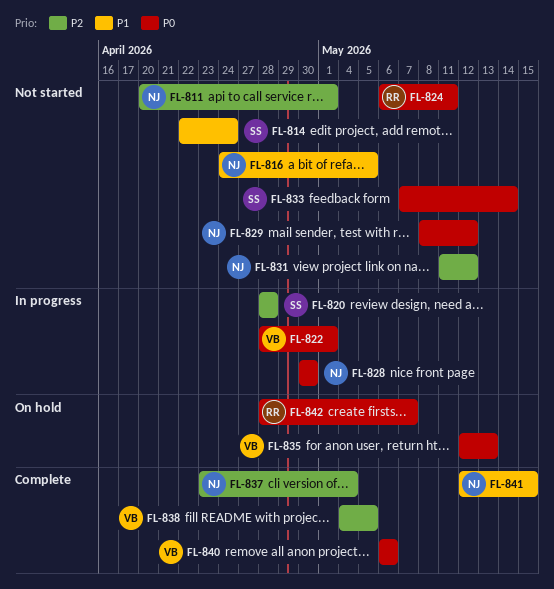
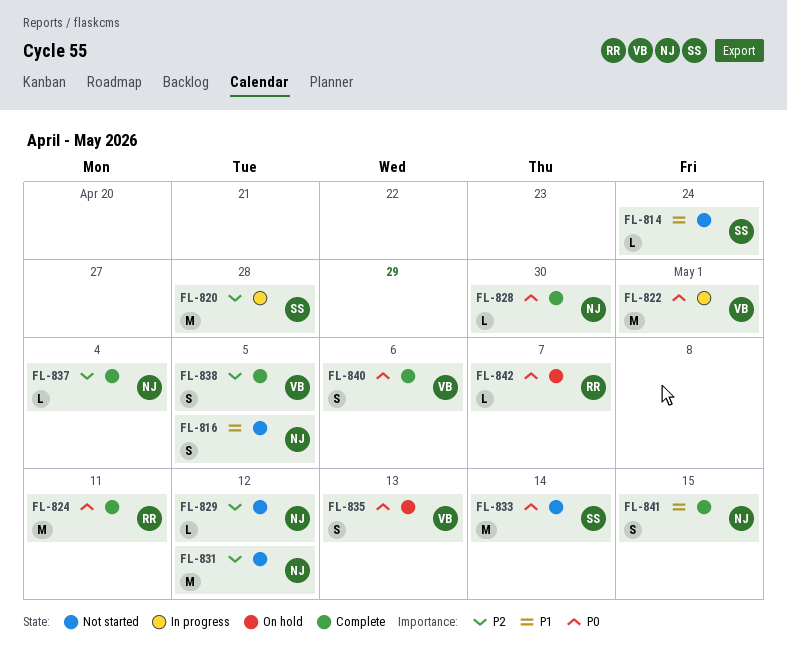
FL-811: present -> none
FL-824, status: Not started -> Complete
FL-828, status: In progress -> Complete
FL-829, priority: P0 -> P2

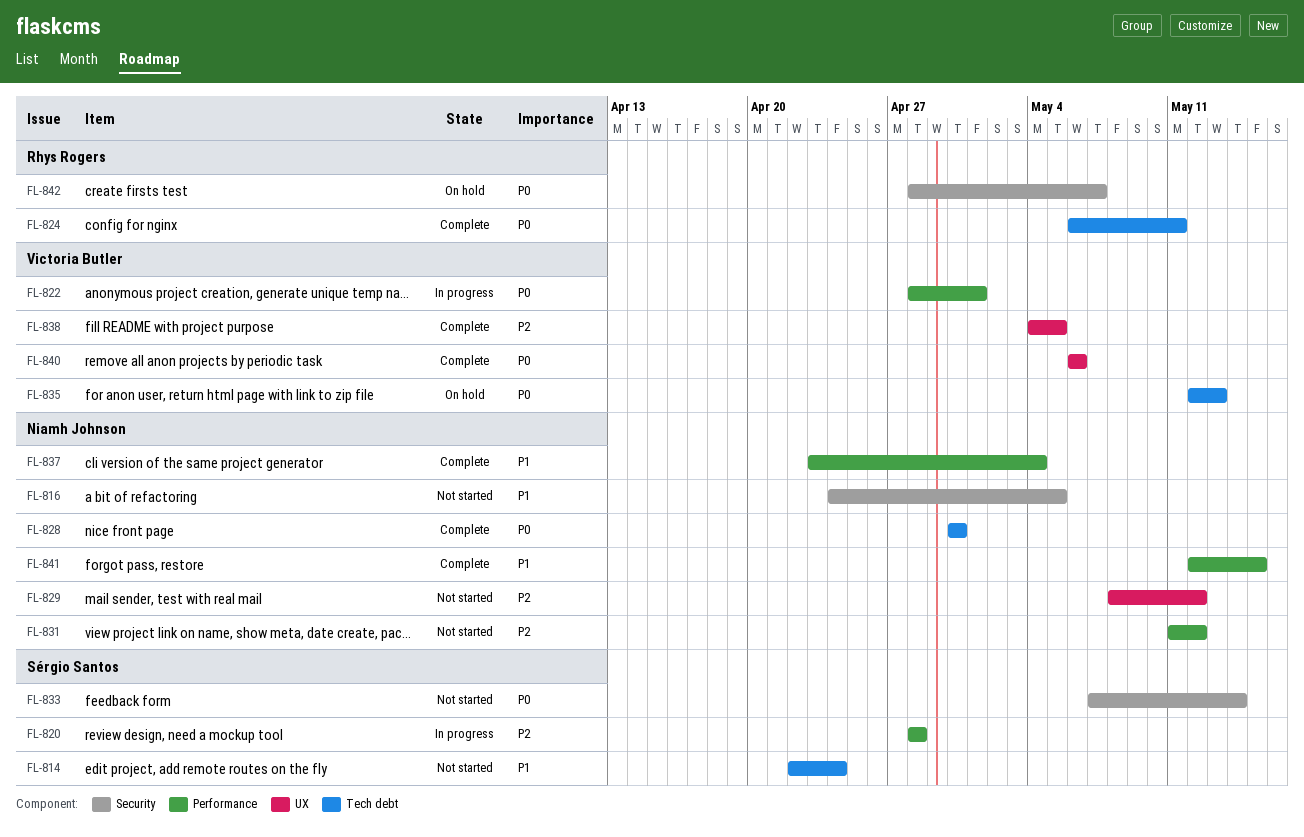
FL-837, priority: P2 -> P1

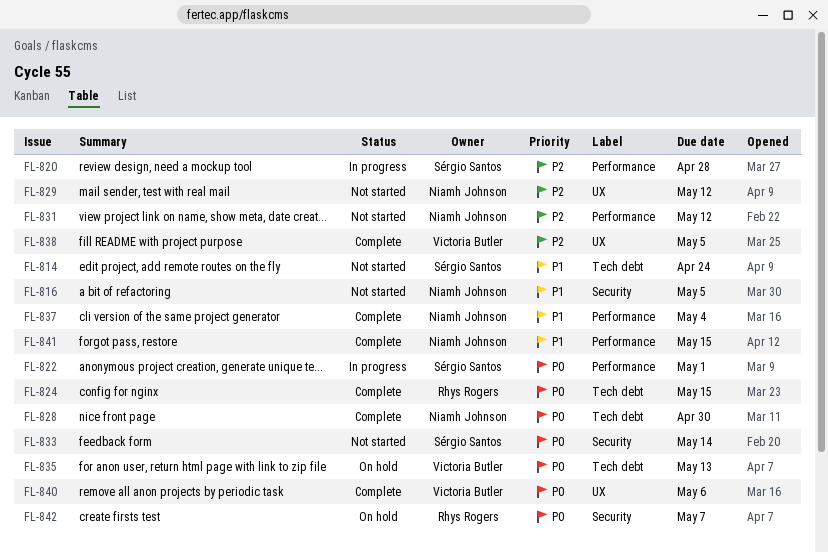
FL-822, owner: Victoria Butler -> Sérgio Santos
FL-824, due: May 11 -> May 15

